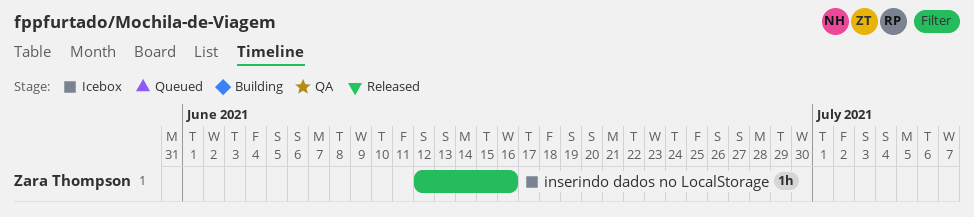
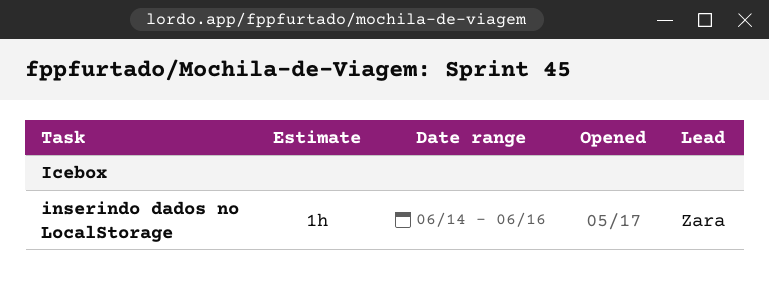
inserindo dados no LocalStorage, start: Jun 12 -> Jun 14

